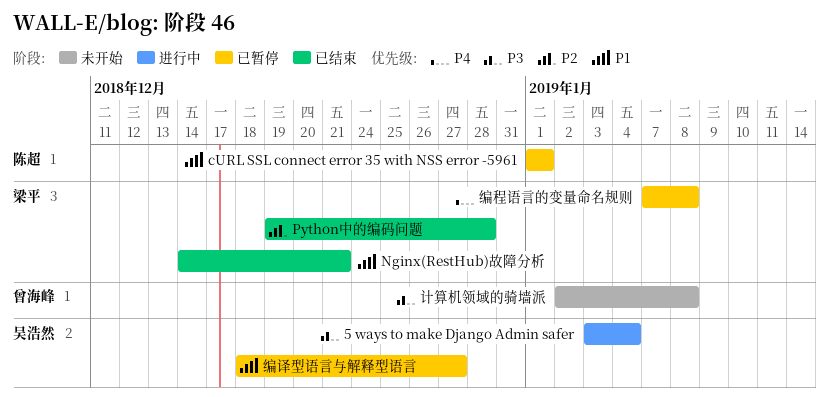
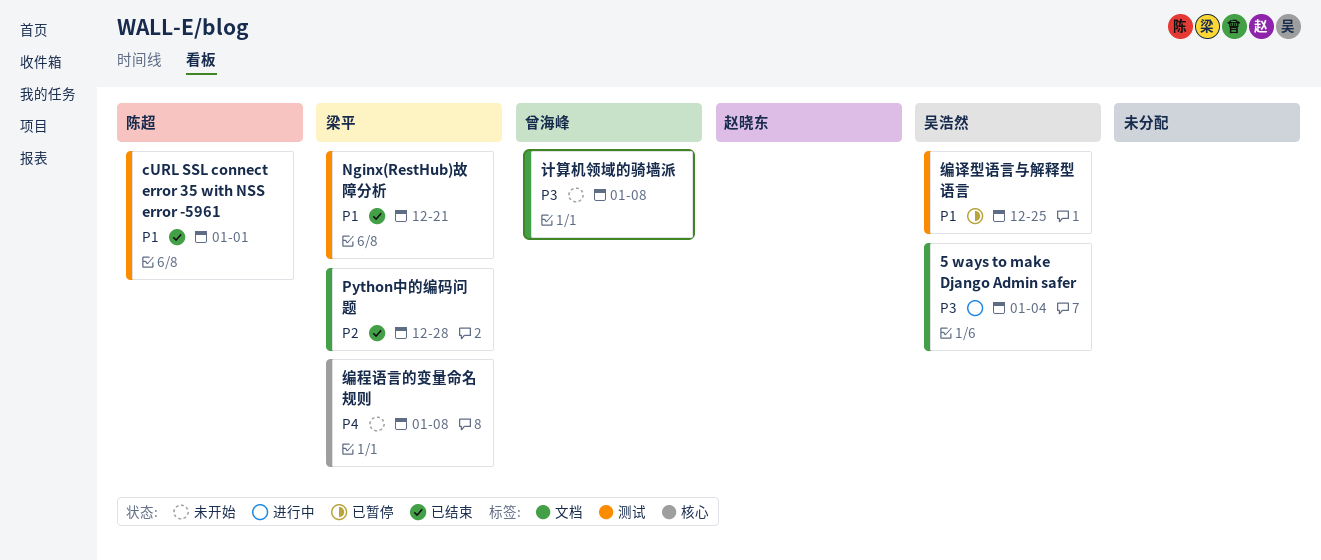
cURL SSL connect error 35 with NSS error -5961, status: 已暂停 -> 已结束
编程语言的变量命名规则, status: 已暂停 -> 未开始
编译型语言与解释型语言, due: Dec 27 -> Dec 25

